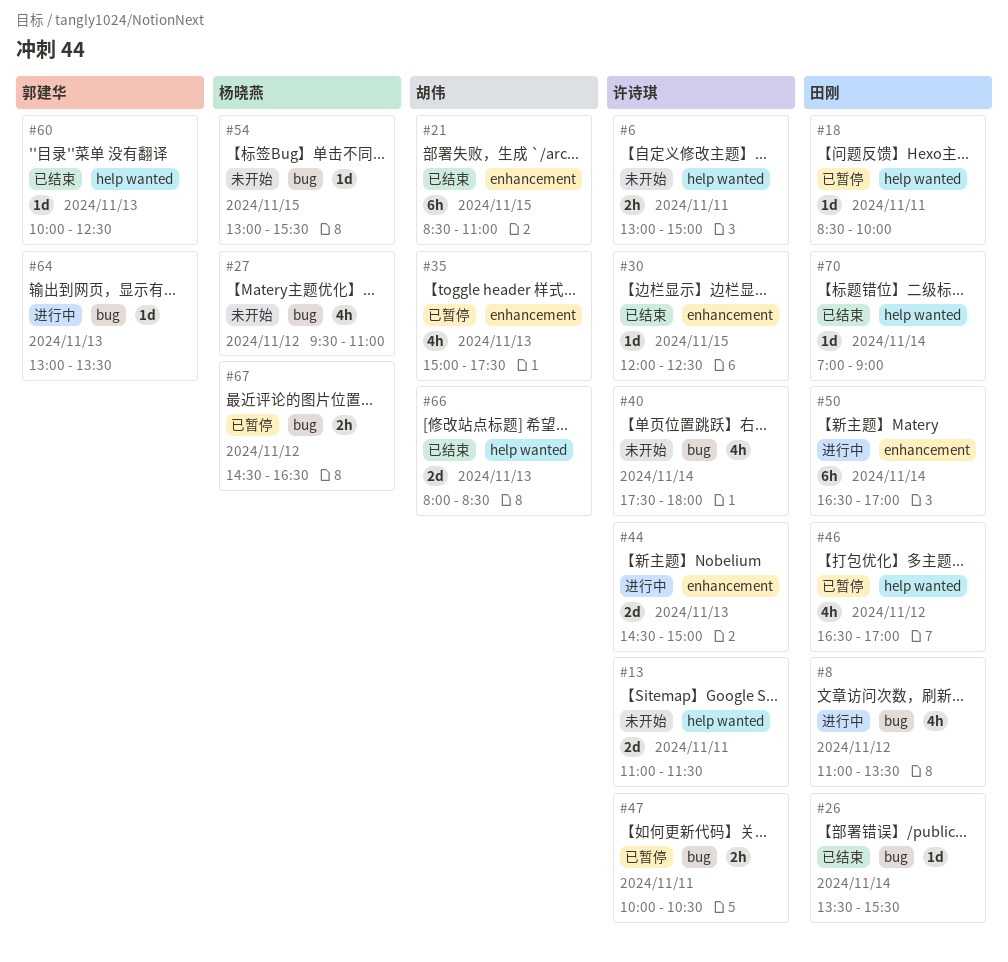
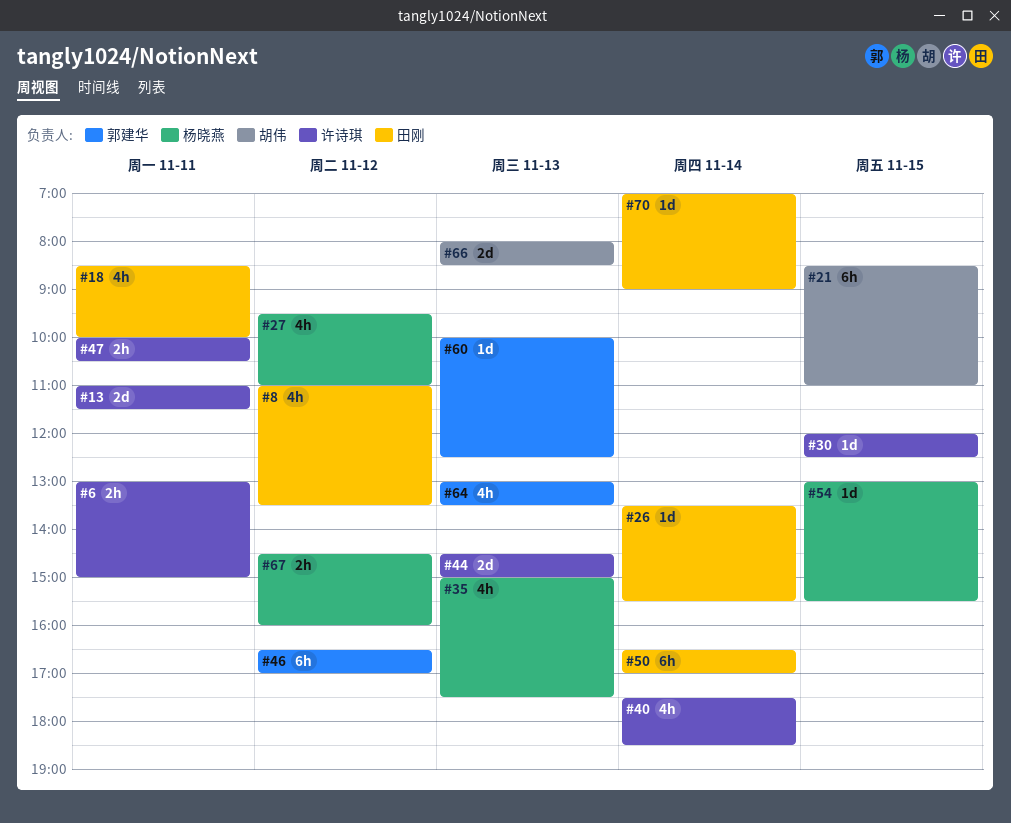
#18, estimate: 1d -> 4h
#35, owner: 胡伟 -> 杨晓燕
#40, ends: 18:00 -> 18:30
#46, owner: 田刚 -> 郭建华
#46, estimate: 4h -> 6h
#64, estimate: 1d -> 4h
#67, ends: 16:30 -> 16:00

